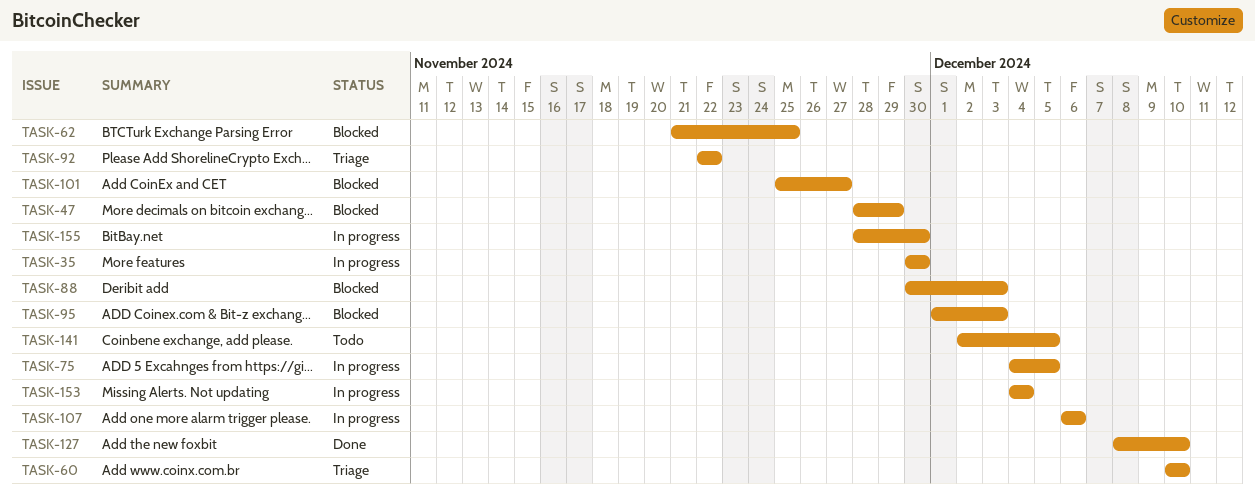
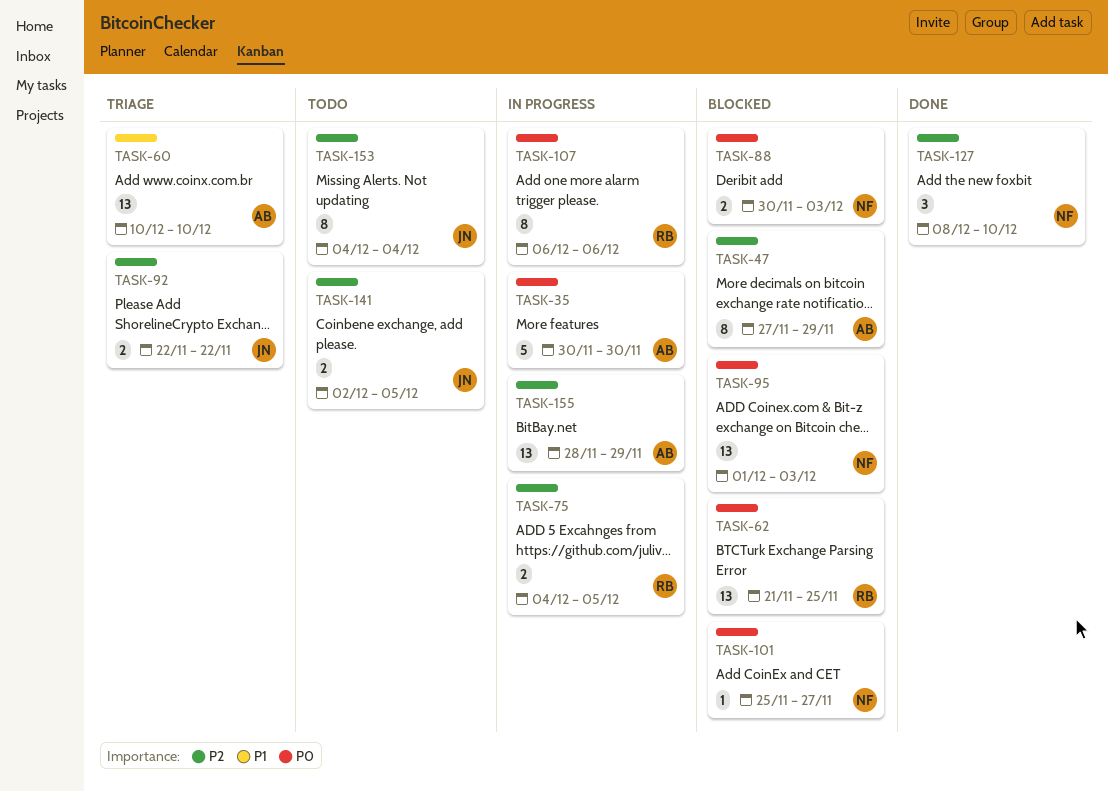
TASK-47, start: Nov 28 -> Nov 27
TASK-153, status: In progress -> Todo
TASK-155, due: Nov 30 -> Nov 29

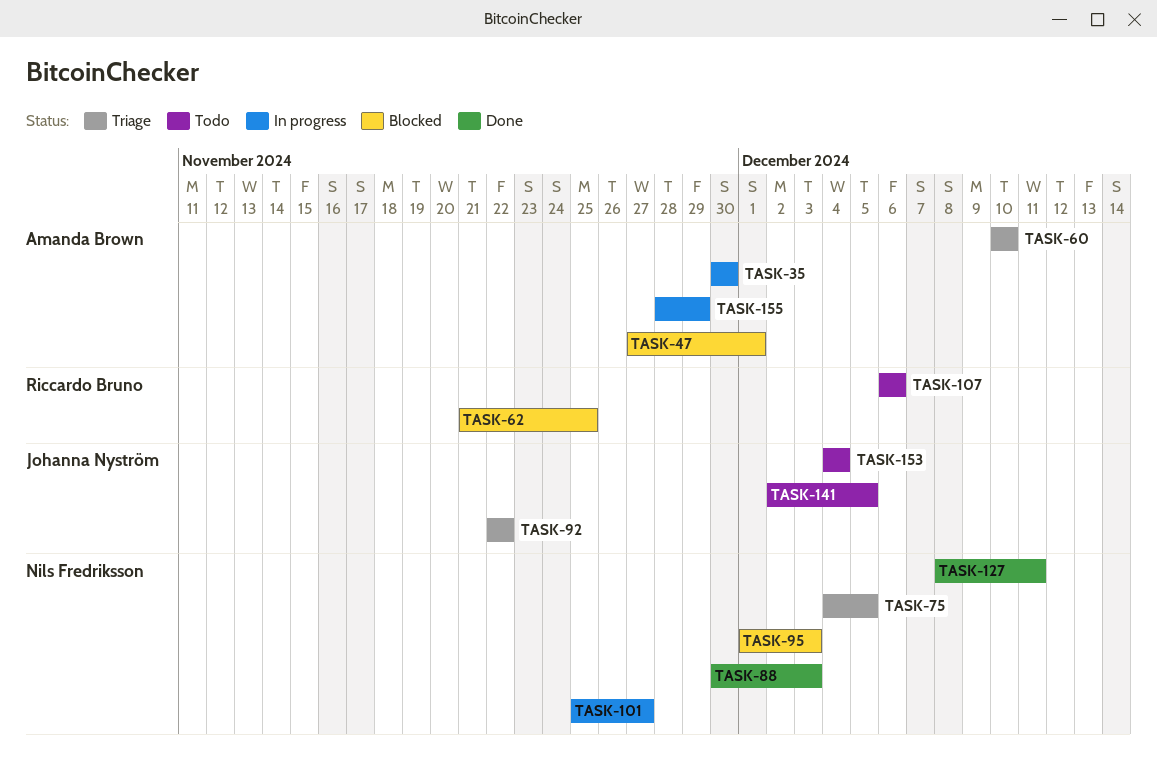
TASK-47, due: Nov 29 -> Dec 1
TASK-75, status: In progress -> Triage
TASK-75, owner: Riccardo Bruno -> Nils Fredriksson
TASK-88, status: Blocked -> Done
TASK-101, status: Blocked -> In progress
TASK-107, status: In progress -> Todo
TASK-127, due: Dec 10 -> Dec 11

